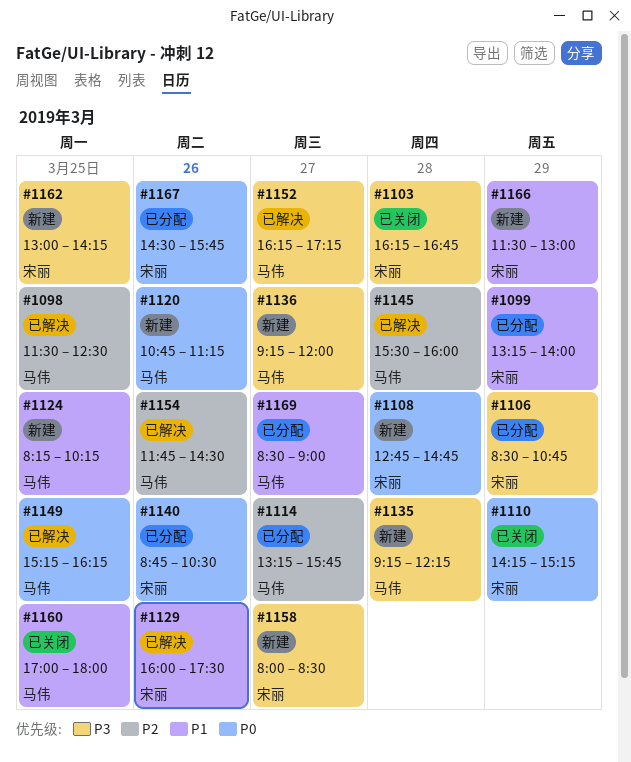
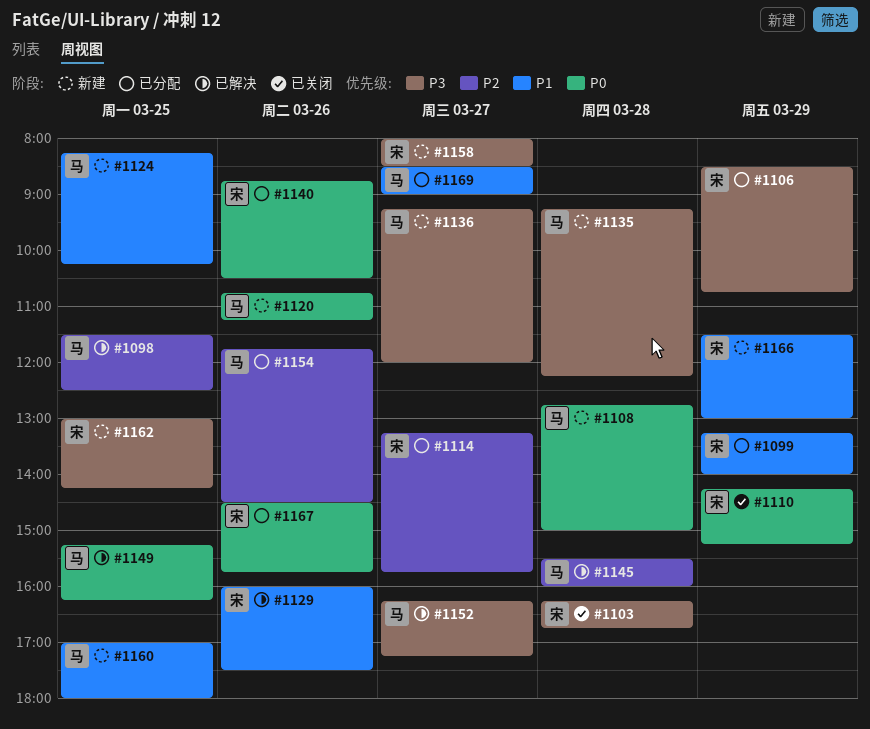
#1108, owner: 宋丽 -> 马伟
#1108, ends: 14:45 -> 15:00
#1114, owner: 马伟 -> 宋丽
#1154, status: 已解决 -> 已分配
#1160, status: 已关闭 -> 新建

